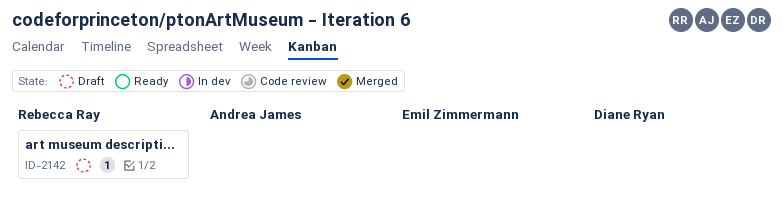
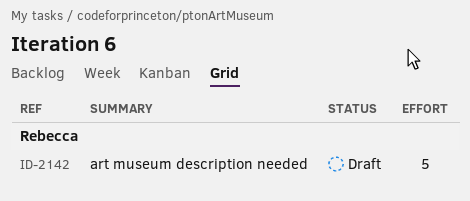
ID-2142, estimate: 1 -> 5

